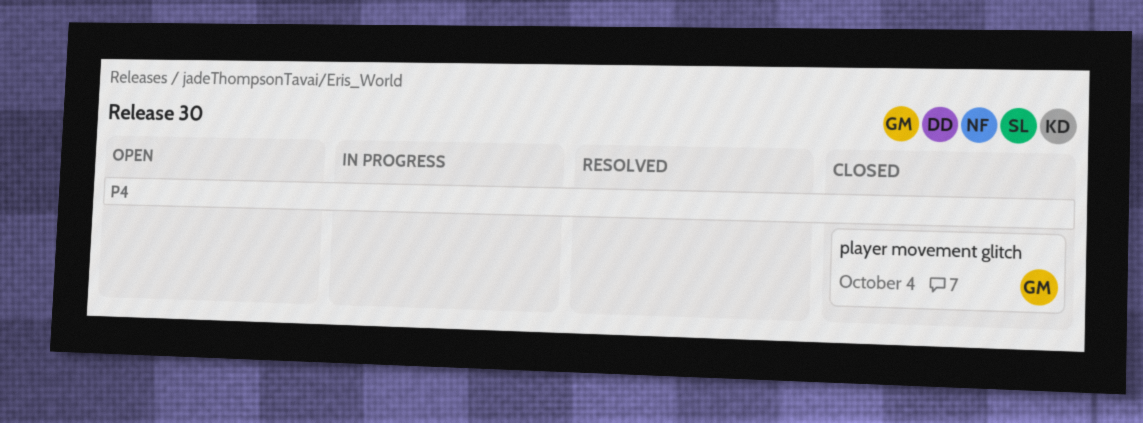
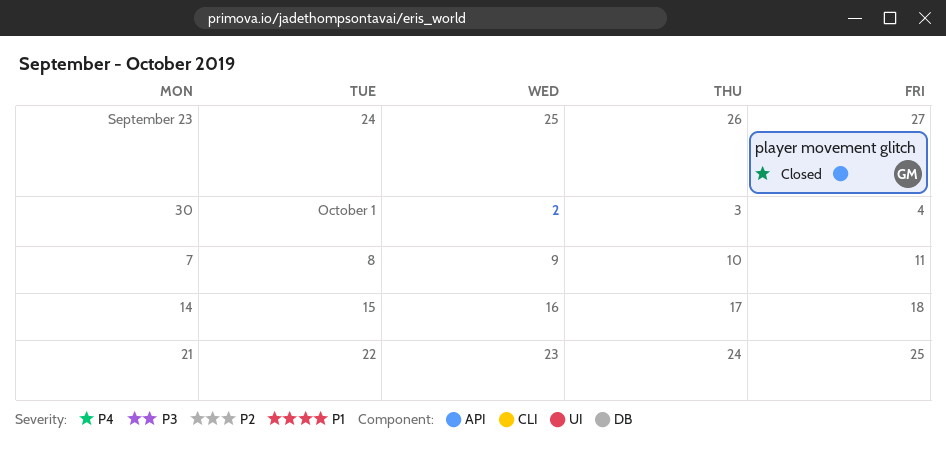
player movement glitch, due: Oct 4 -> Sep 27

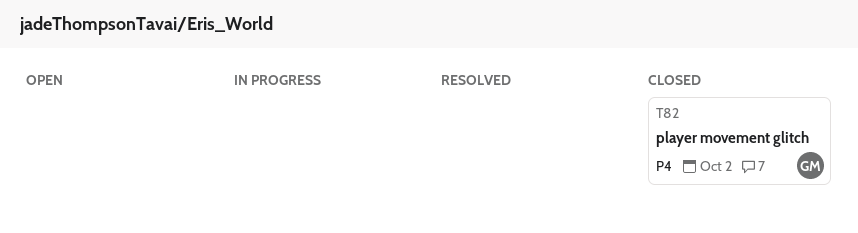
player movement glitch, due: Sep 27 -> Oct 2

